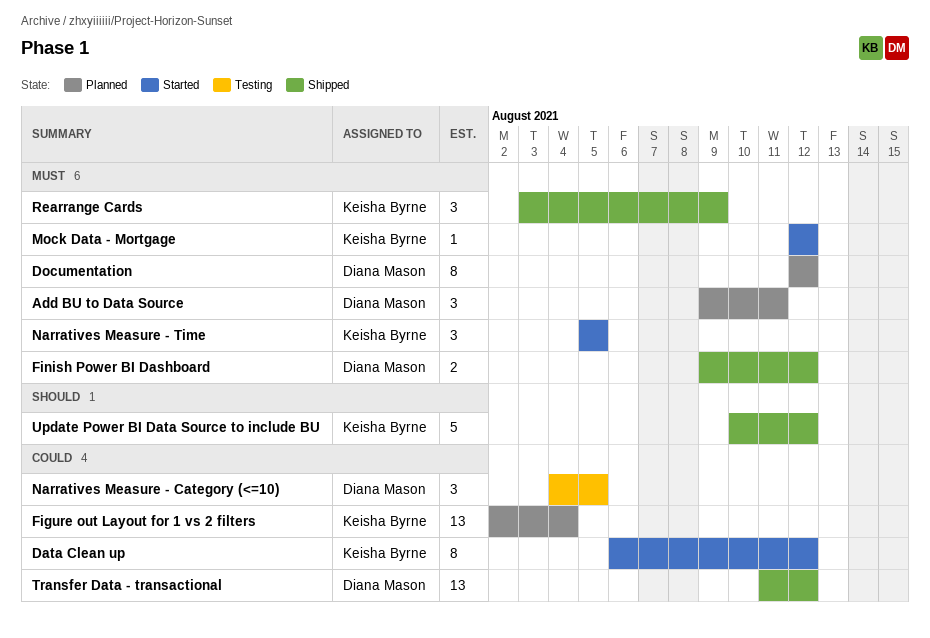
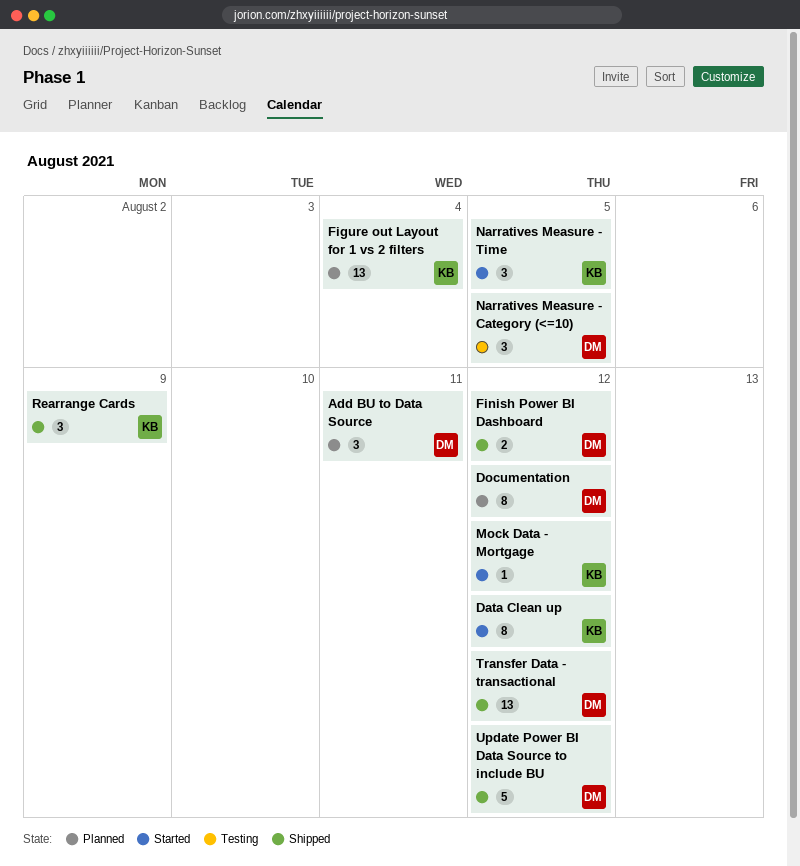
Update Power BI Data Source to include BU, owner: Keisha Byrne -> Diana Mason

